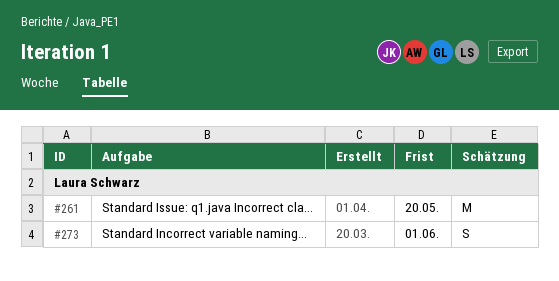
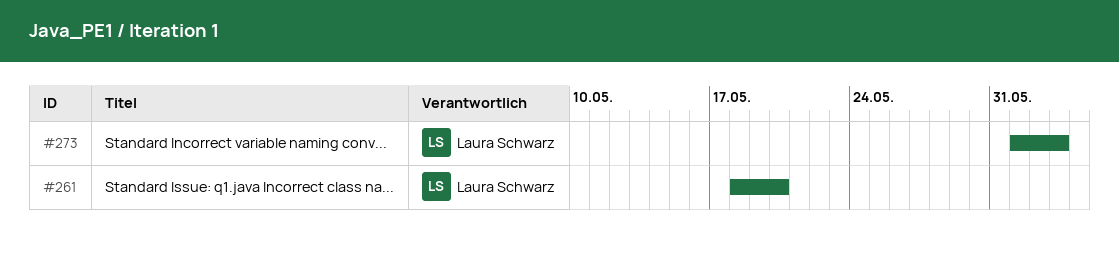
#273, due: Jun 1 -> Jun 3

